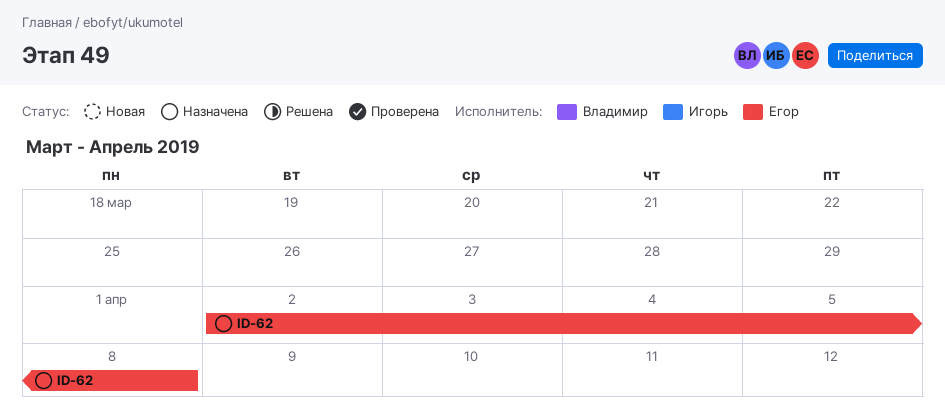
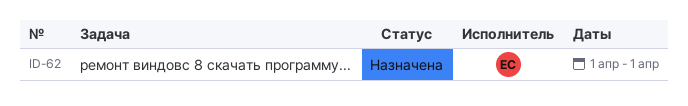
ID-62, start: Apr 2 -> Apr 1
ID-62, due: Apr 8 -> Apr 1

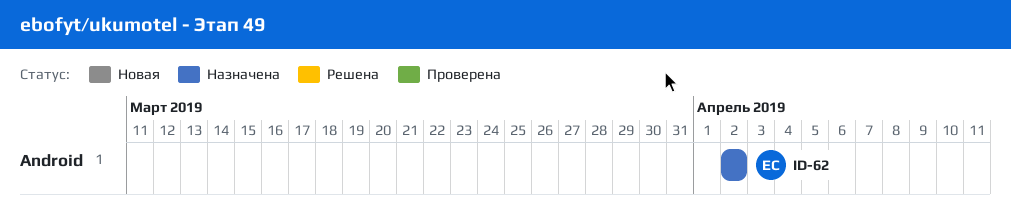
ID-62, start: Apr 1 -> Apr 2
ID-62, due: Apr 1 -> Apr 2

